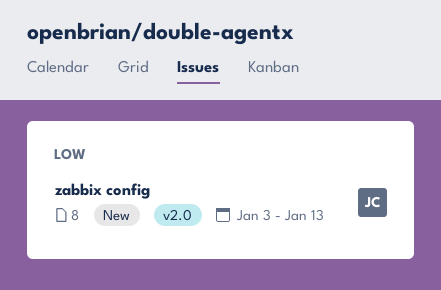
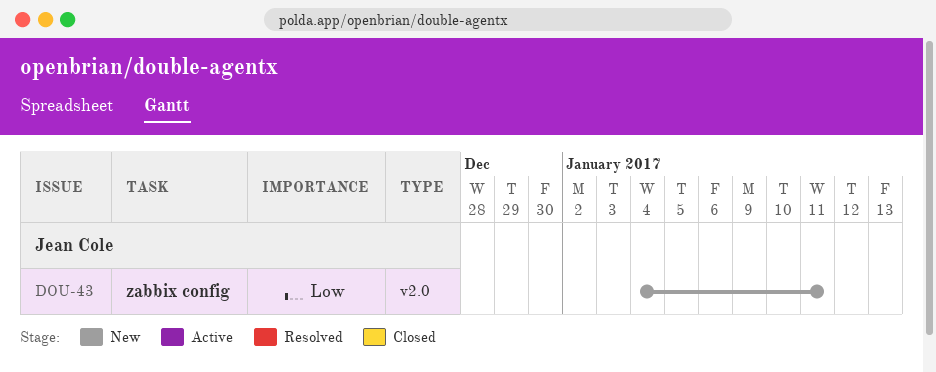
zabbix config, start: Jan 3 -> Jan 4
zabbix config, due: Jan 13 -> Jan 11

